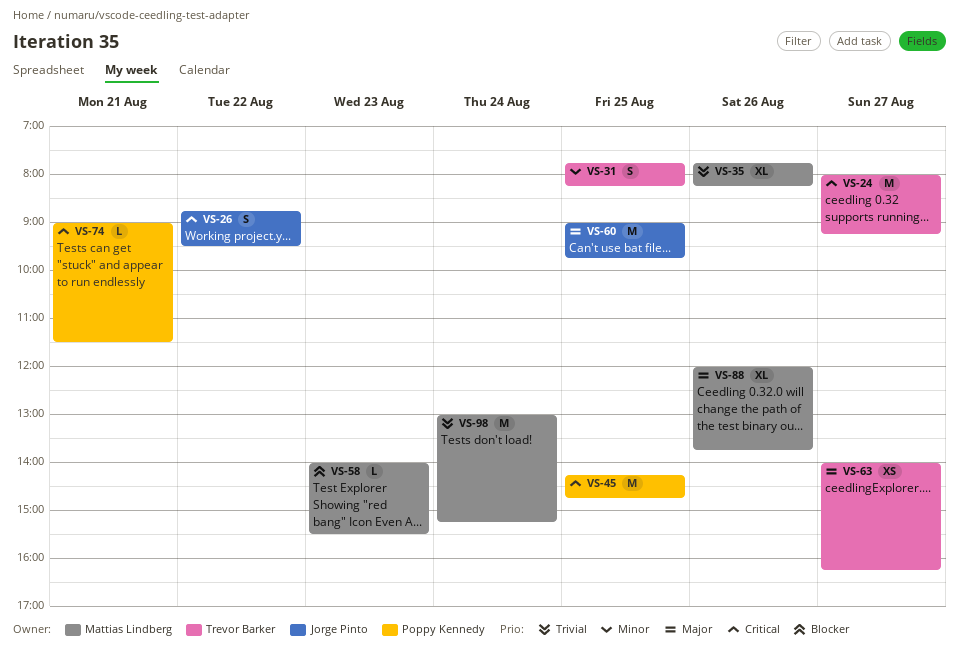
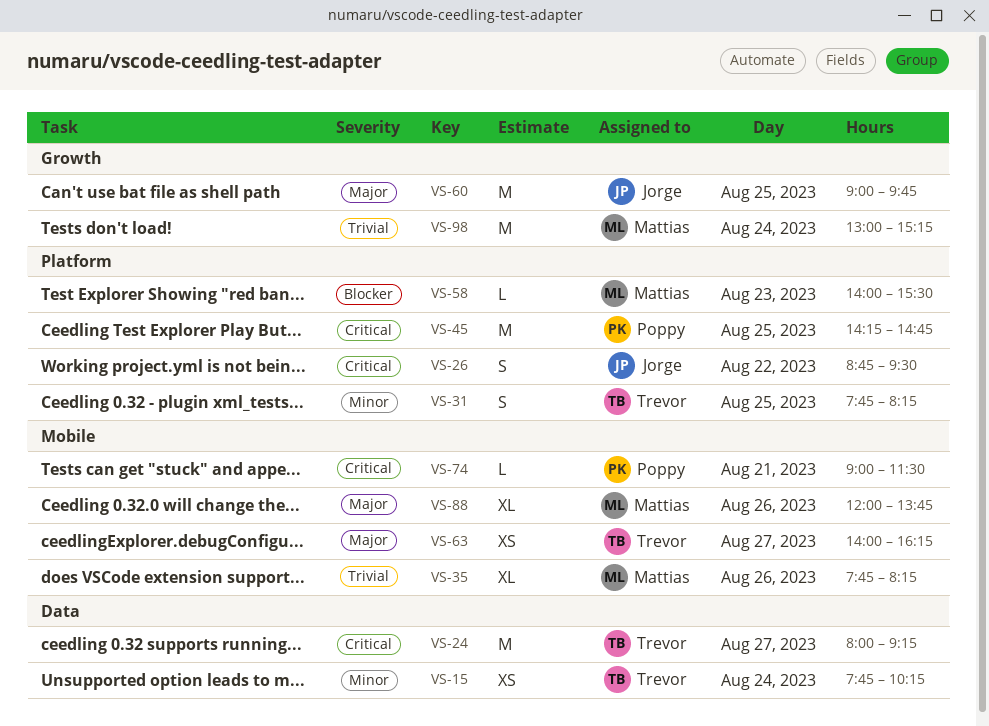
VS-15: none -> present

